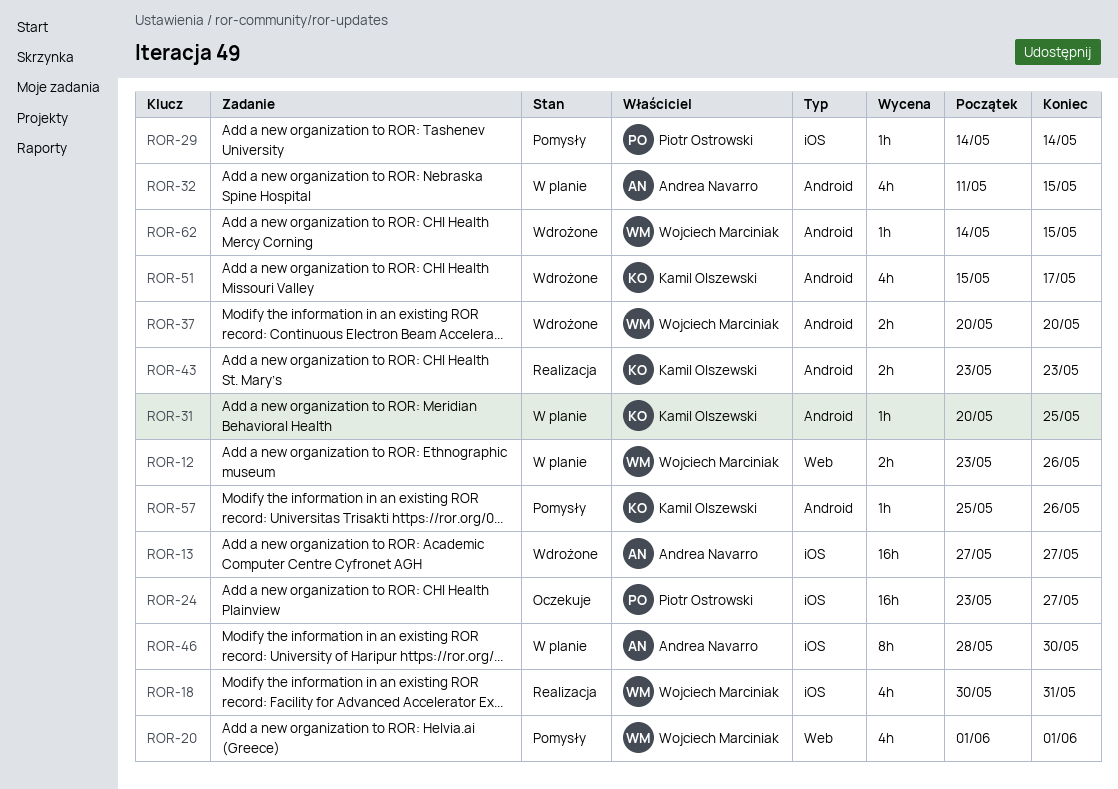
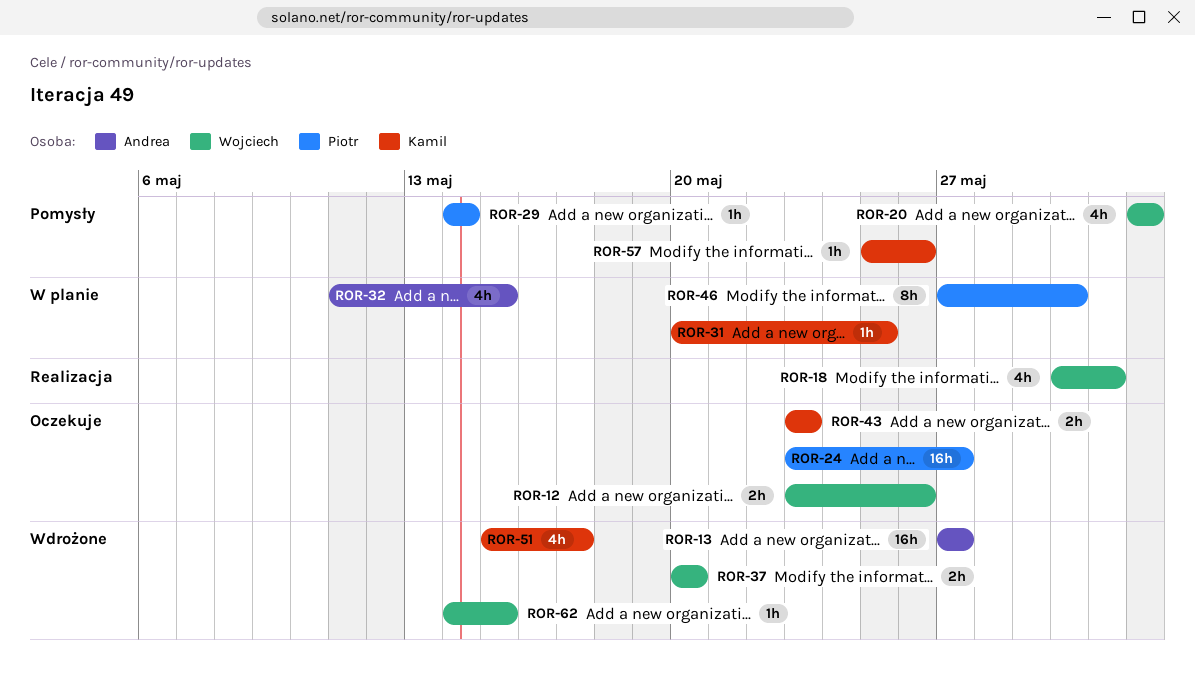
ROR-12, status: W planie -> Oczekuje
ROR-43, status: Realizacja -> Oczekuje
ROR-46, owner: Andrea Navarro -> Piotr Ostrowski
ROR-46, start: May 28 -> May 27

